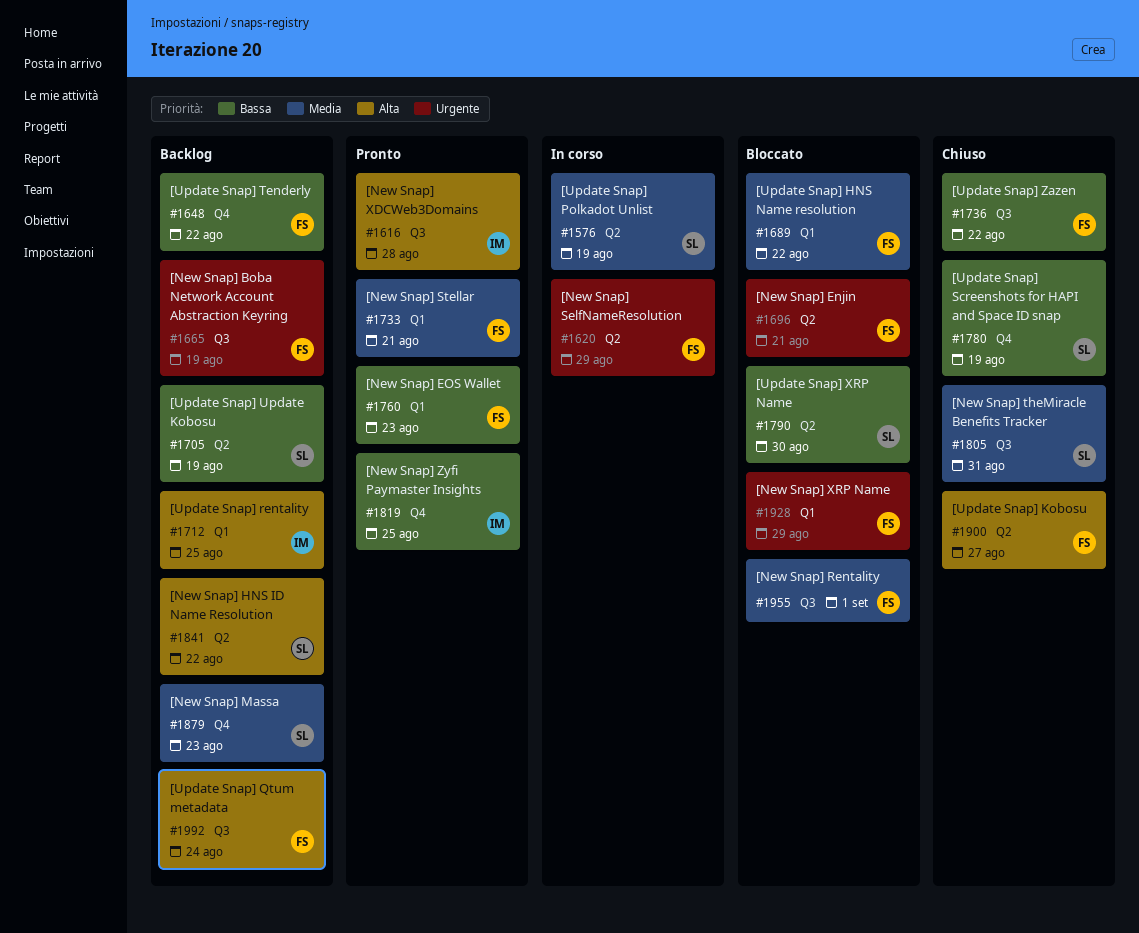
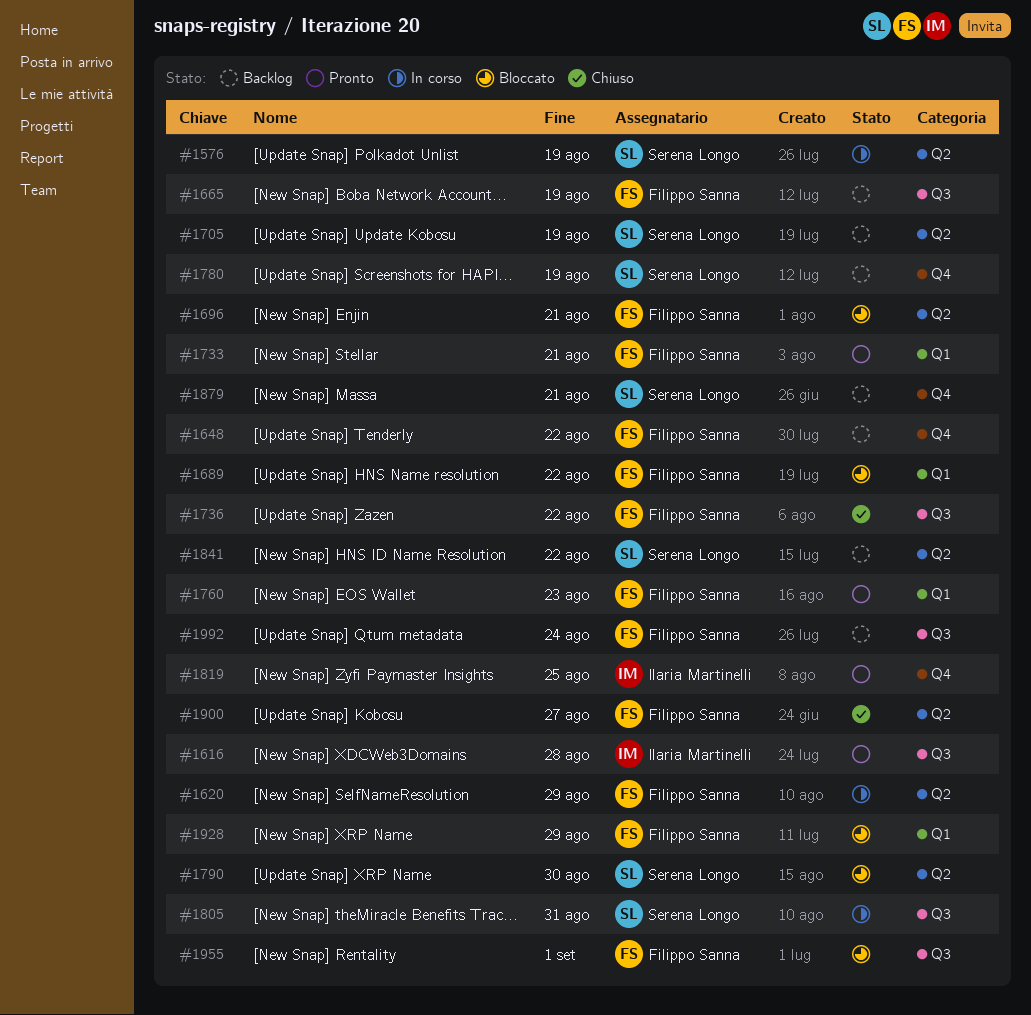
#1712: present -> none
#1780, status: Chiuso -> Backlog
#1805, status: Chiuso -> In corso
#1879, due: Aug 23 -> Aug 21

